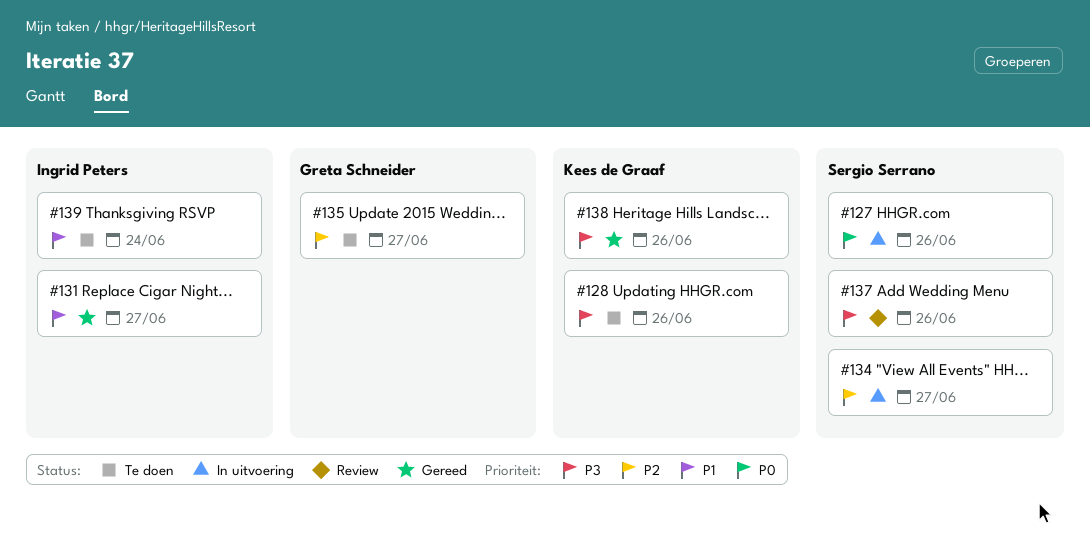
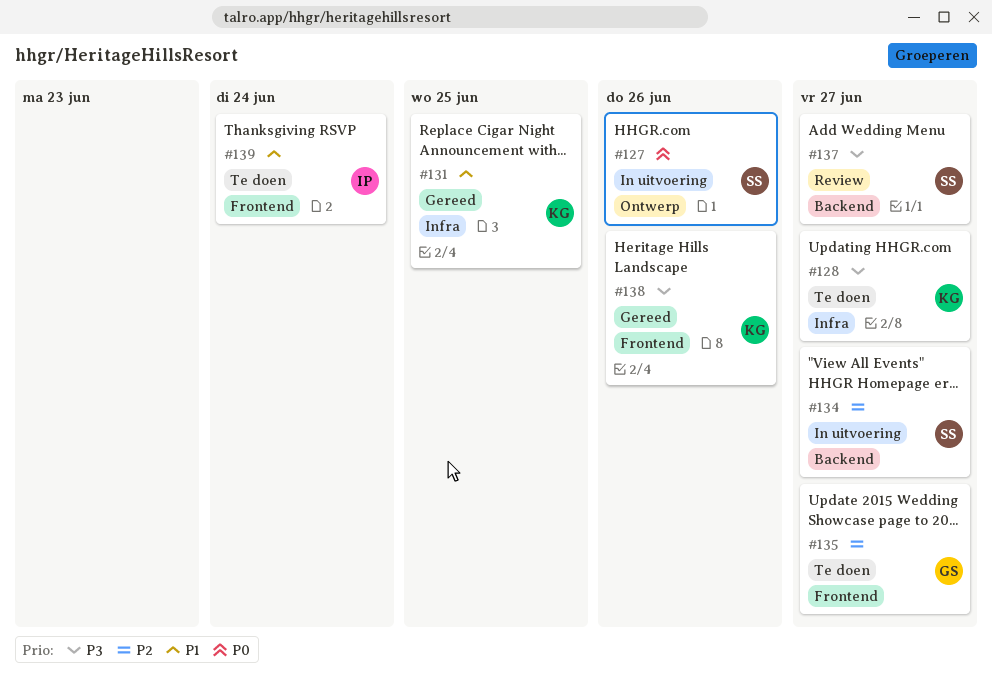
#128, due: Jun 26 -> Jun 27
#131, owner: Ingrid Peters -> Kees de Graaf
#131, due: Jun 27 -> Jun 25
#137, due: Jun 26 -> Jun 27

